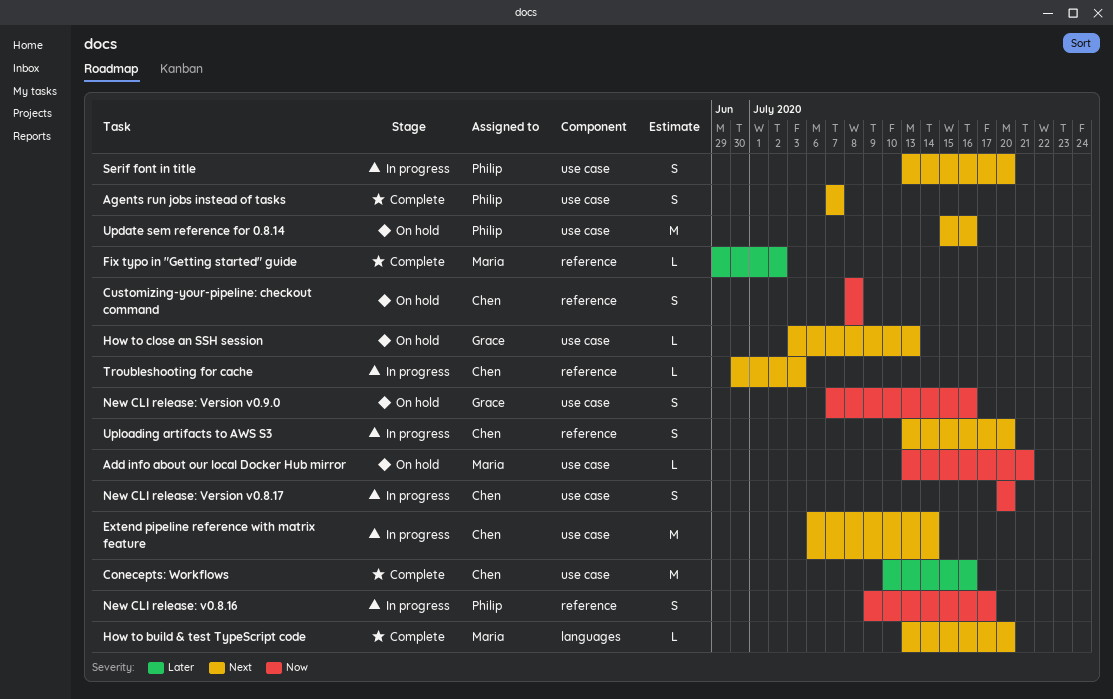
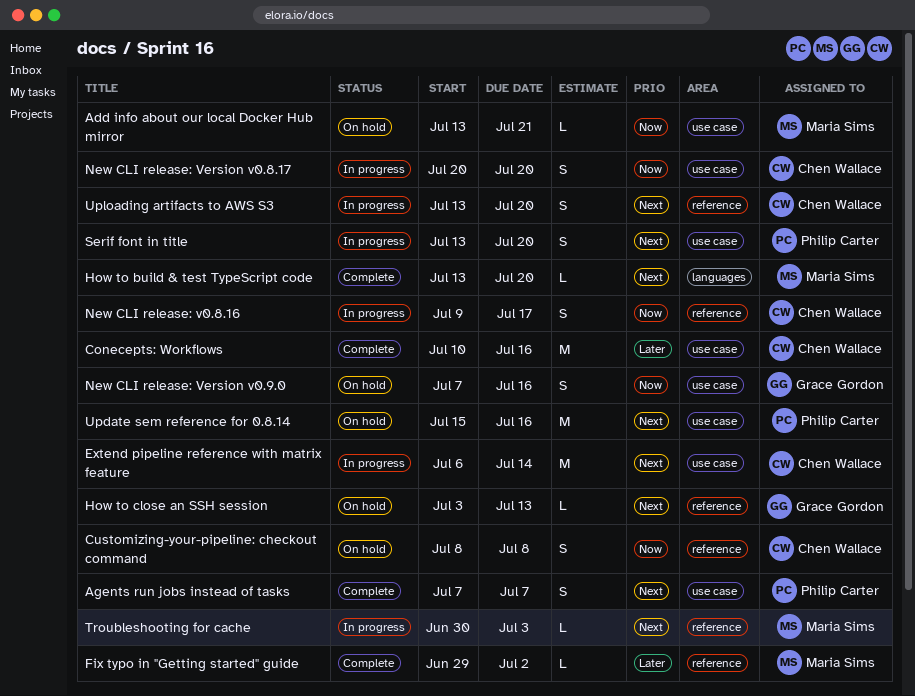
How to close an SSH session, label: use case -> reference
New CLI release: v0.8.16, owner: Philip Carter -> Chen Wallace
Troubleshooting for cache, owner: Chen Wallace -> Maria Sims

